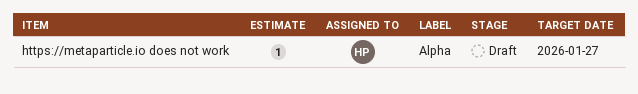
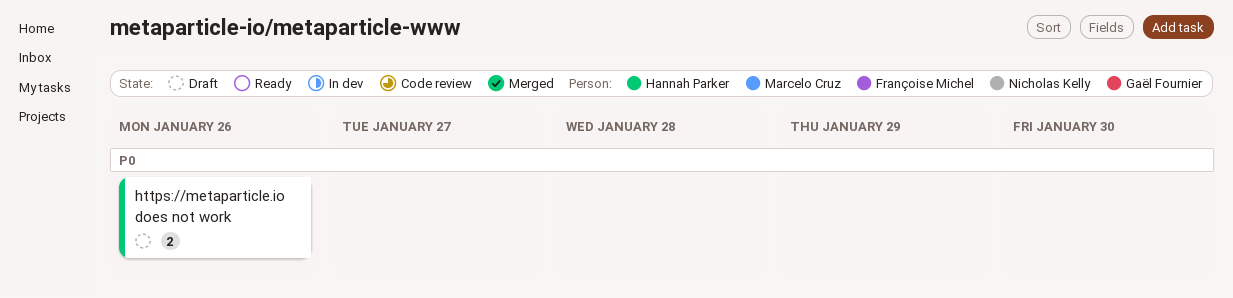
https://metaparticle.io does not work, estimate: 1 -> 2
https://metaparticle.io does not work, due: Jan 27 -> Jan 26

